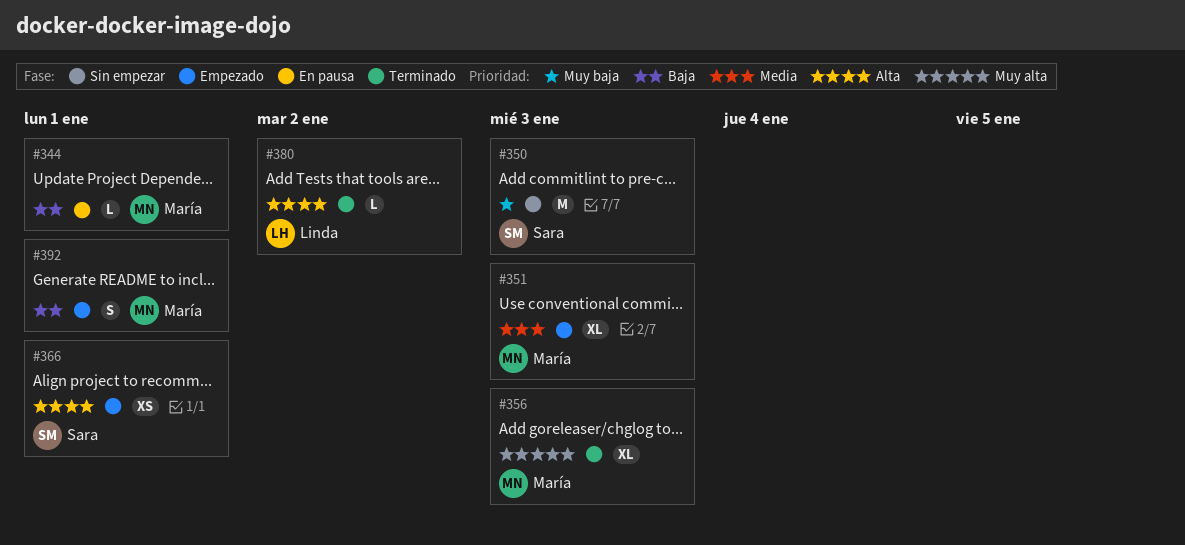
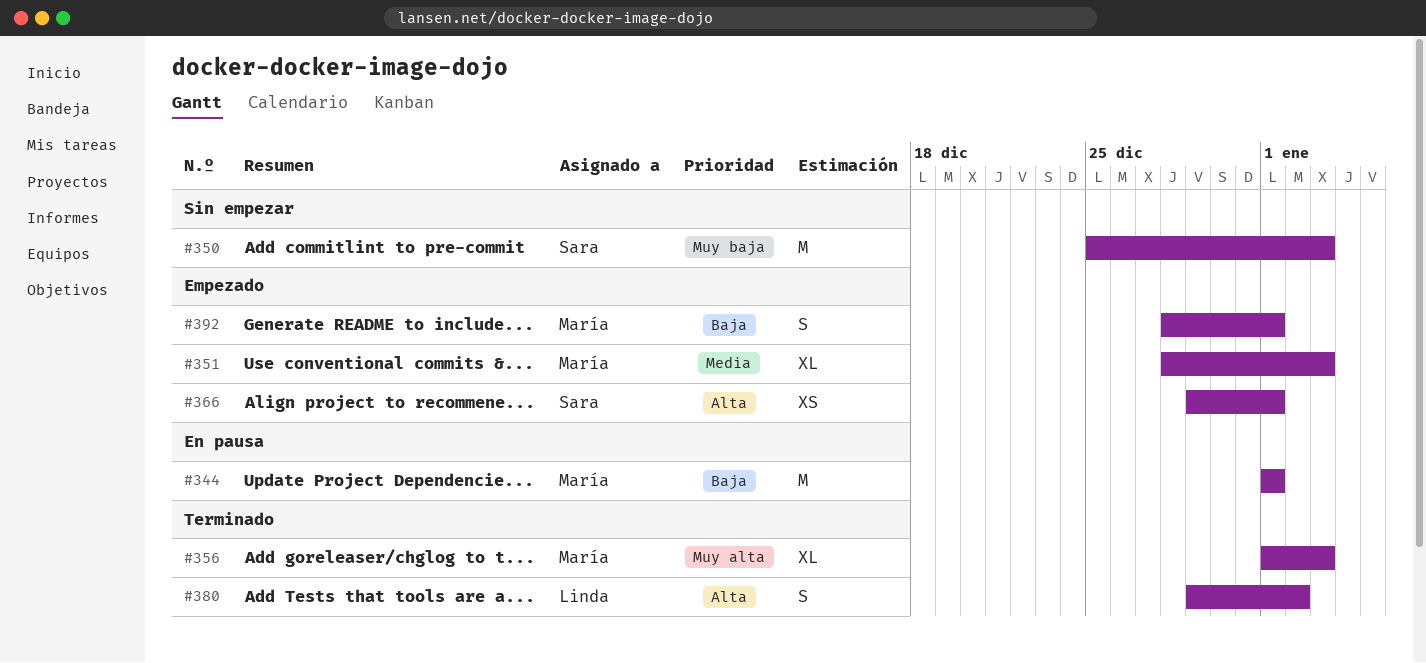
#344, estimate: L -> M
#380, estimate: L -> S

